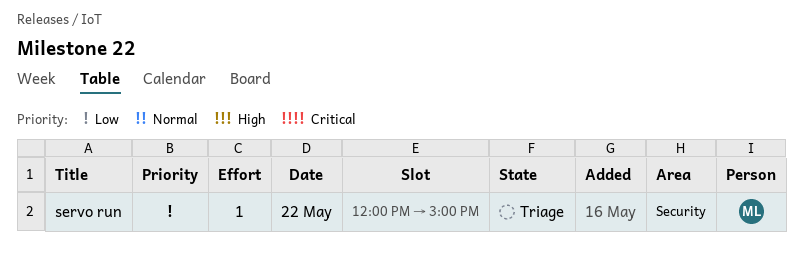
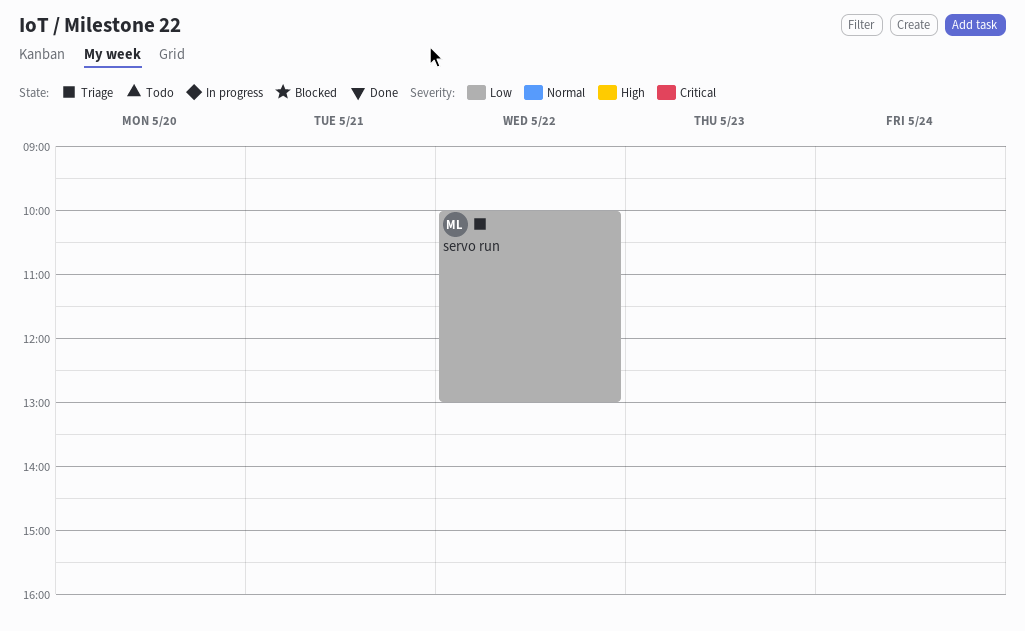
servo run, begins: 12:00 -> 10:00
servo run, ends: 15:00 -> 13:00

